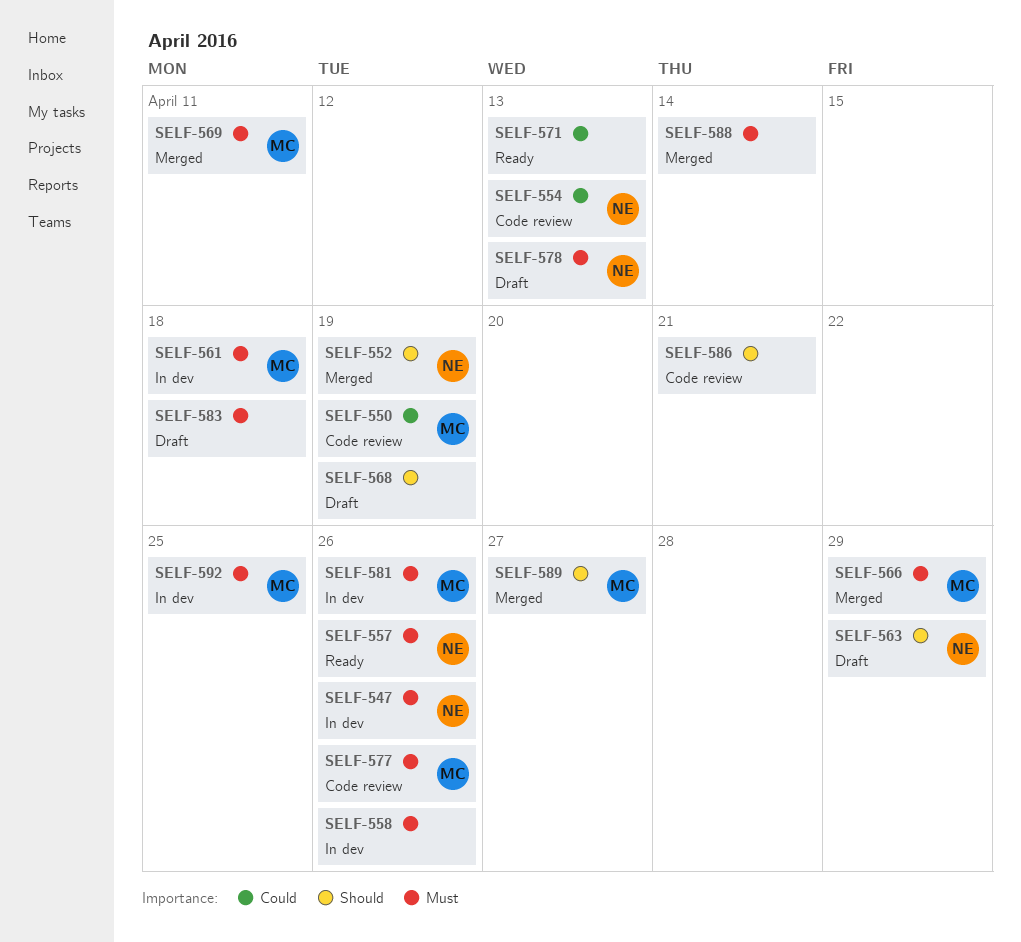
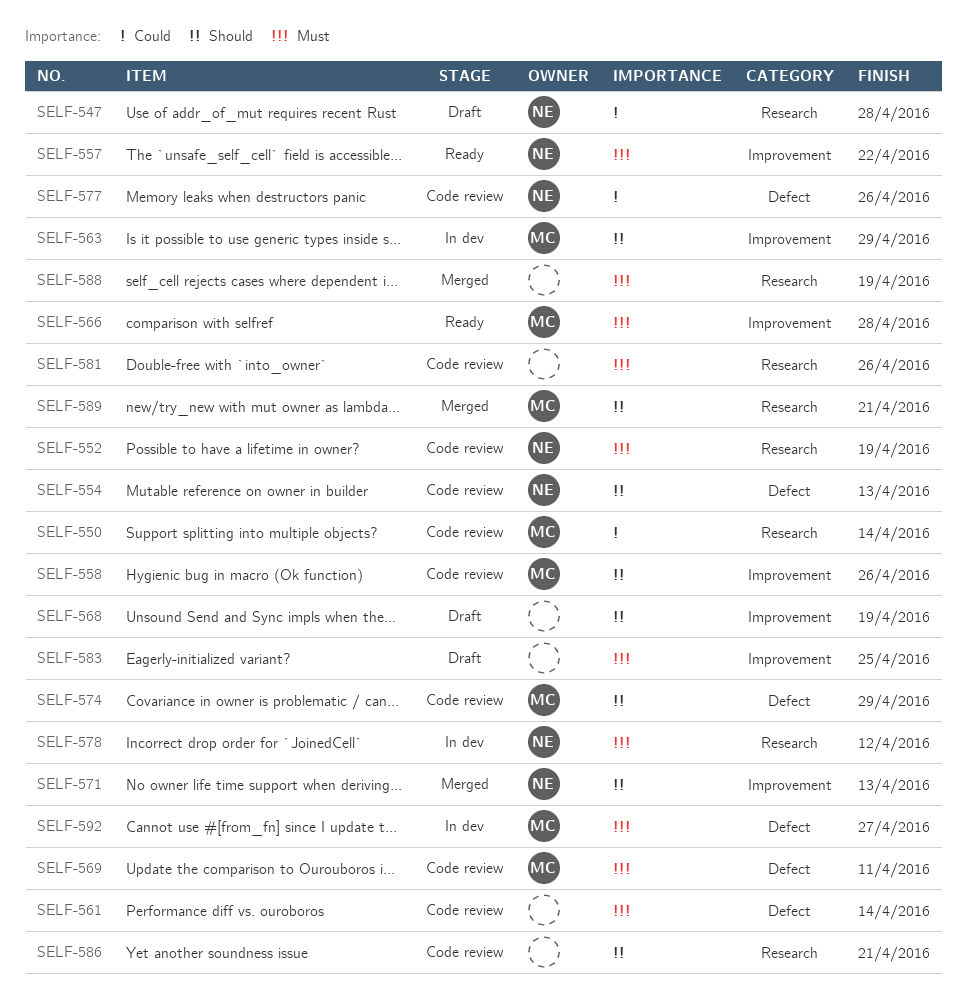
SELF-547, status: In dev -> Draft
SELF-547, priority: Must -> Could
SELF-547, due: Apr 26 -> Apr 28
SELF-550, due: Apr 19 -> Apr 14
SELF-552, status: Merged -> Code review
SELF-552, priority: Should -> Must
SELF-554, priority: Could -> Should
SELF-557, due: Apr 26 -> Apr 22
SELF-558, status: In dev -> Code review
SELF-558, owner: none -> MC
SELF-558, priority: Must -> Should
SELF-561, status: In dev -> Code review
SELF-561, owner: MC -> none
SELF-561, due: Apr 18 -> Apr 14
SELF-563, status: Draft -> In dev
SELF-563, owner: NE -> MC
SELF-566, status: Merged -> Ready
SELF-566, due: Apr 29 -> Apr 28
SELF-569, status: Merged -> Code review
SELF-571, status: Ready -> Merged
SELF-571, owner: none -> NE
SELF-571, priority: Could -> Should
SELF-574: none -> present
SELF-577, owner: MC -> NE
SELF-577, priority: Must -> Could
SELF-578, status: Draft -> In dev
SELF-578, due: Apr 13 -> Apr 12
SELF-581, status: In dev -> Code review
SELF-581, owner: MC -> none
SELF-583, due: Apr 18 -> Apr 25
SELF-588, due: Apr 14 -> Apr 19
SELF-589, due: Apr 27 -> Apr 21
SELF-592, due: Apr 25 -> Apr 27

